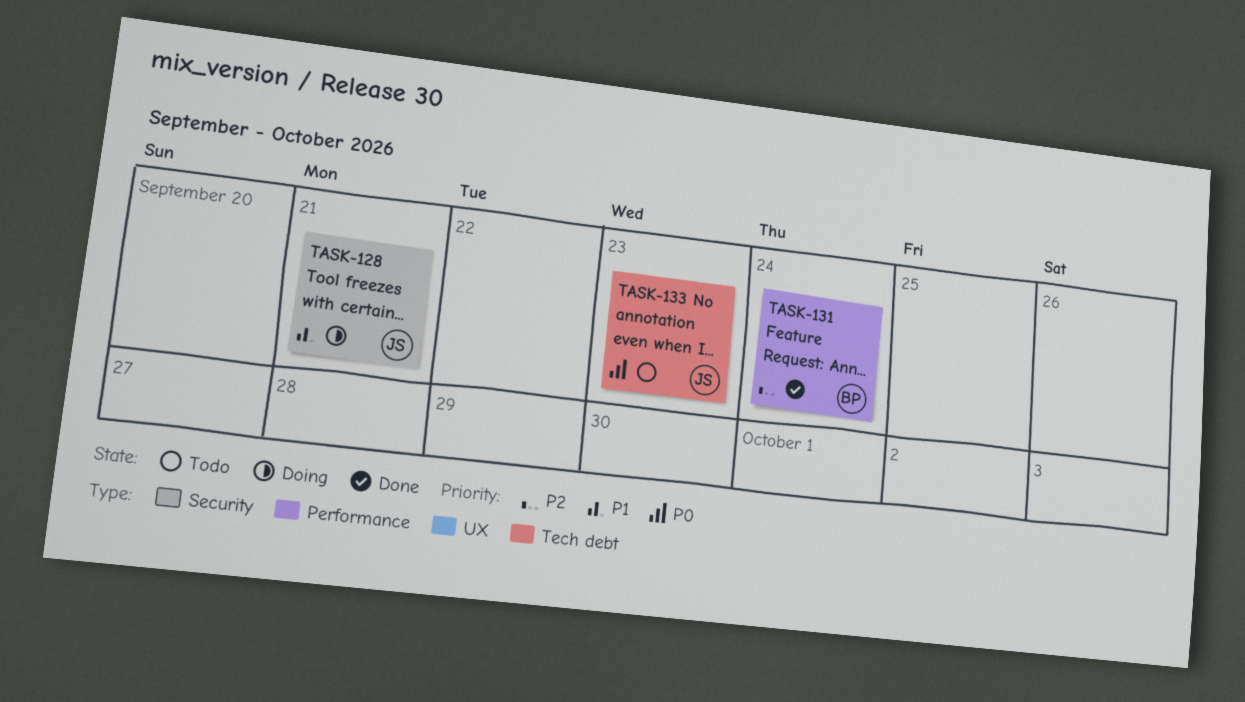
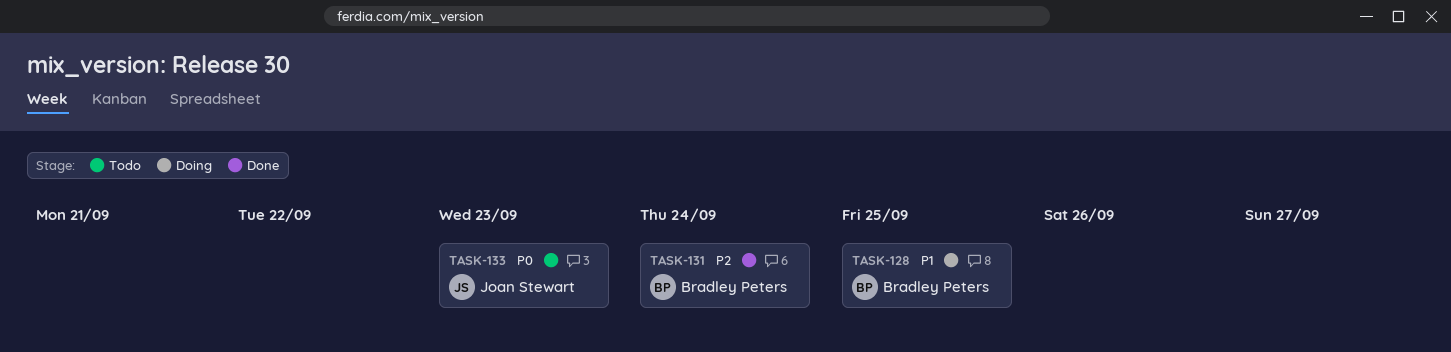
TASK-128, owner: Joan Stewart -> Bradley Peters
TASK-128, due: Sep 21 -> Sep 25

